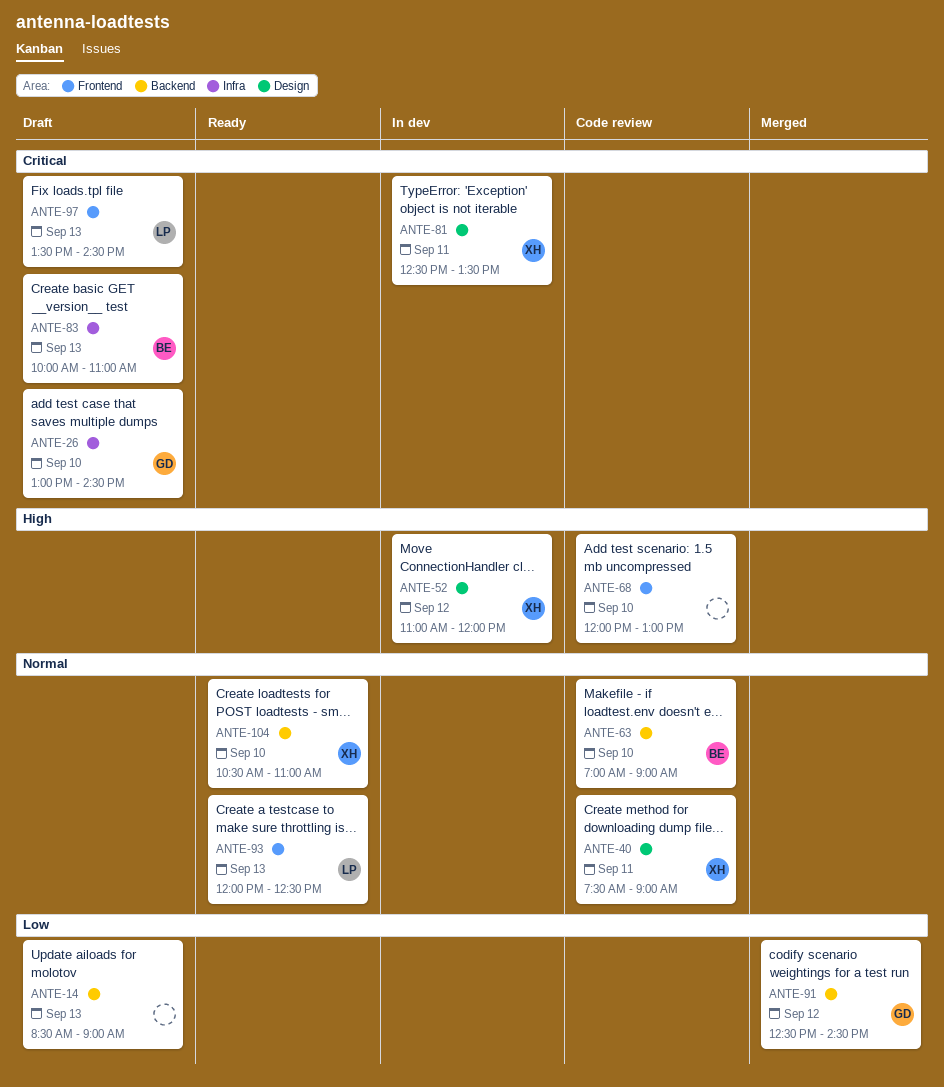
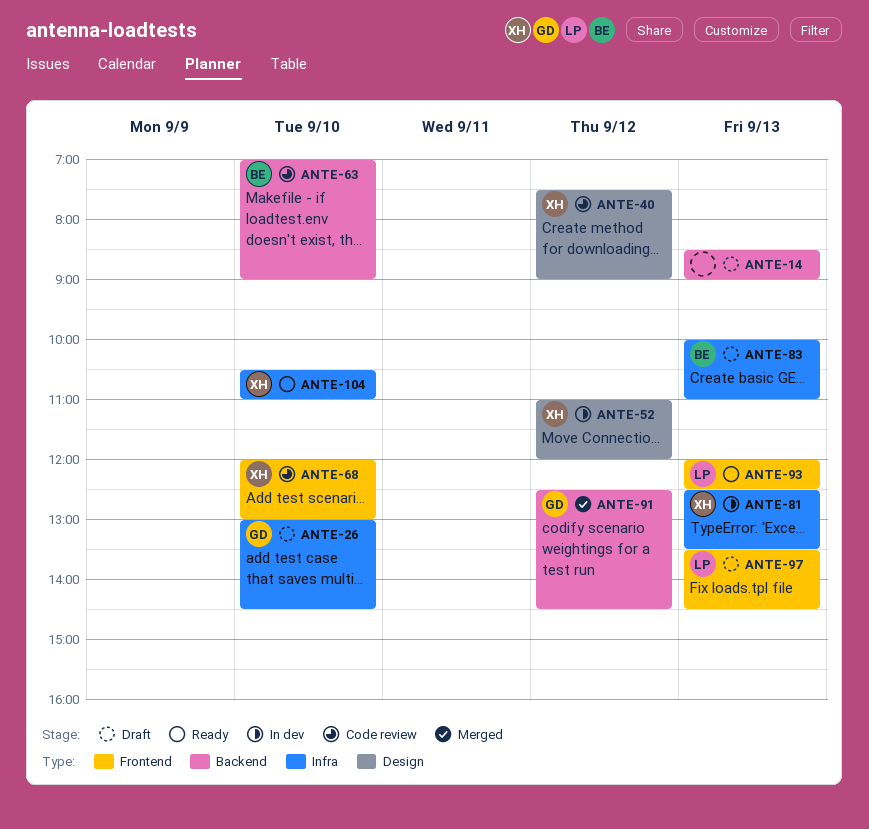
ANTE-40, day: Sep 11 -> Sep 12
ANTE-68, owner: none -> XH
ANTE-81, label: Design -> Infra
ANTE-81, day: Sep 11 -> Sep 13
ANTE-104, label: Backend -> Infra

